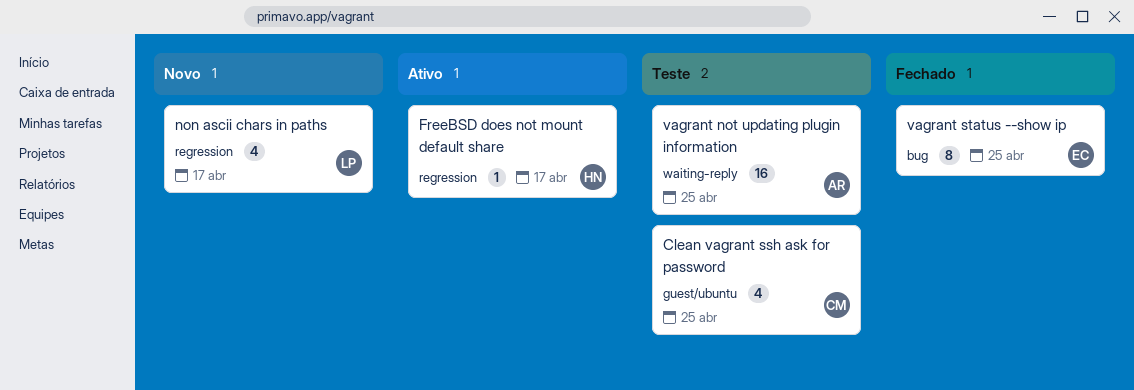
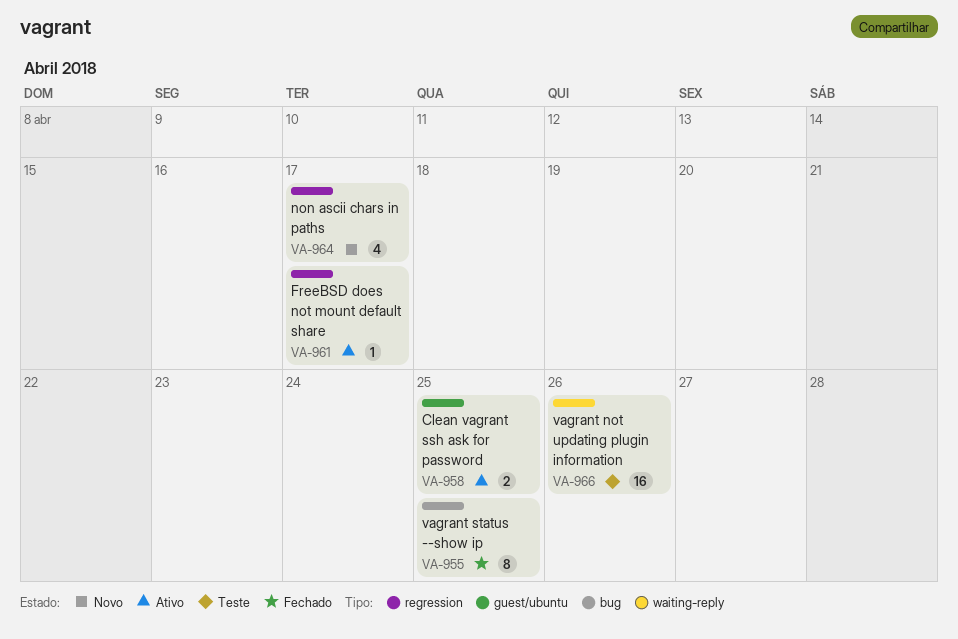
Clean vagrant ssh ask for password, status: Teste -> Ativo
Clean vagrant ssh ask for password, estimate: 4 -> 2
vagrant not updating plugin information, due: Apr 25 -> Apr 26

